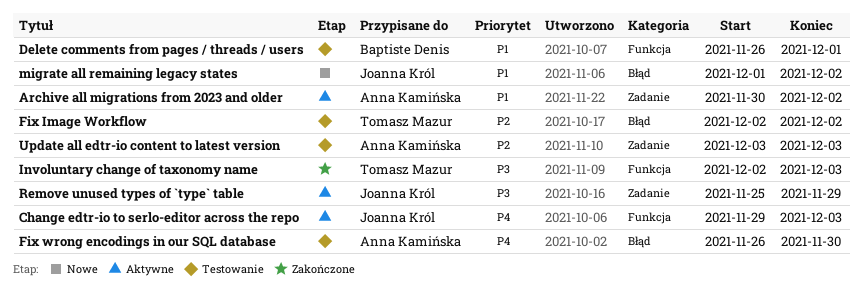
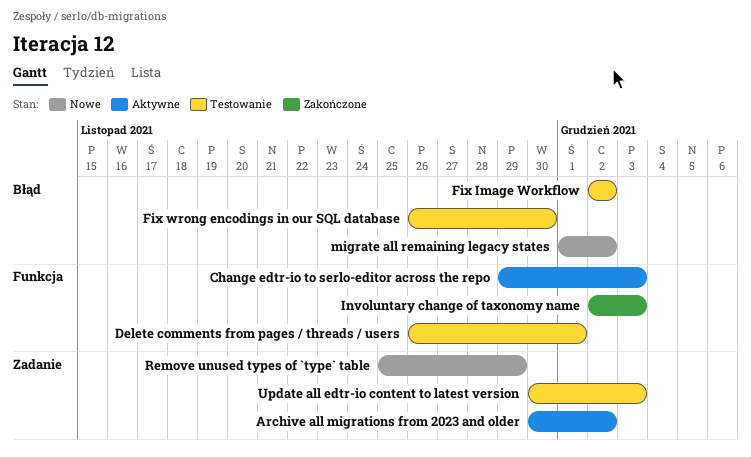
Remove unused types of `type` table, status: Aktywne -> Nowe
Update all edtr-io content to latest version, start: Dec 3 -> Nov 30

